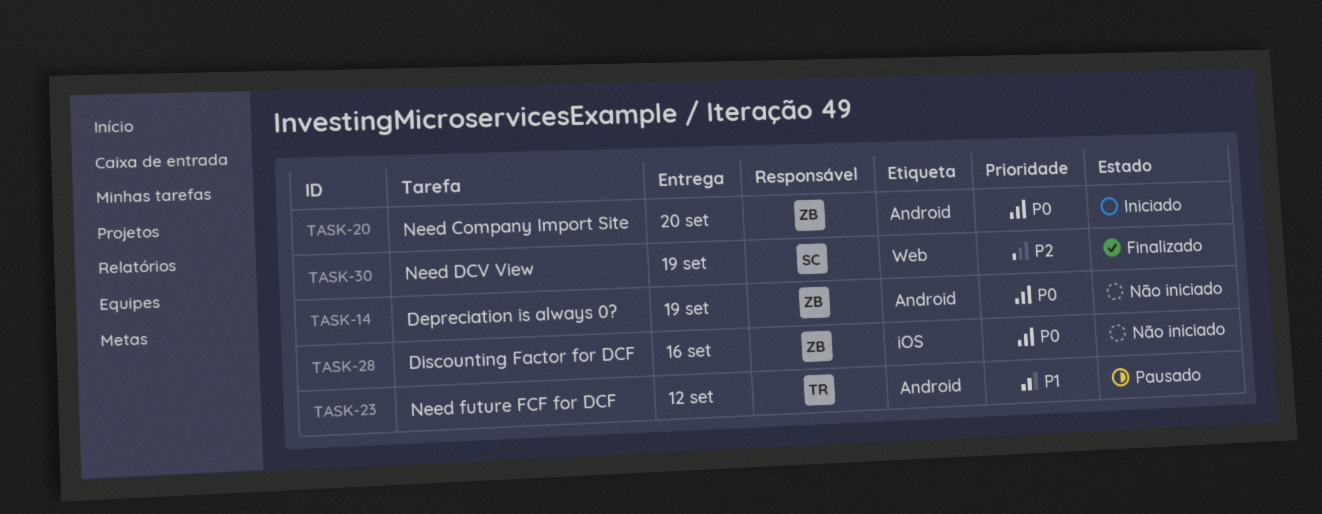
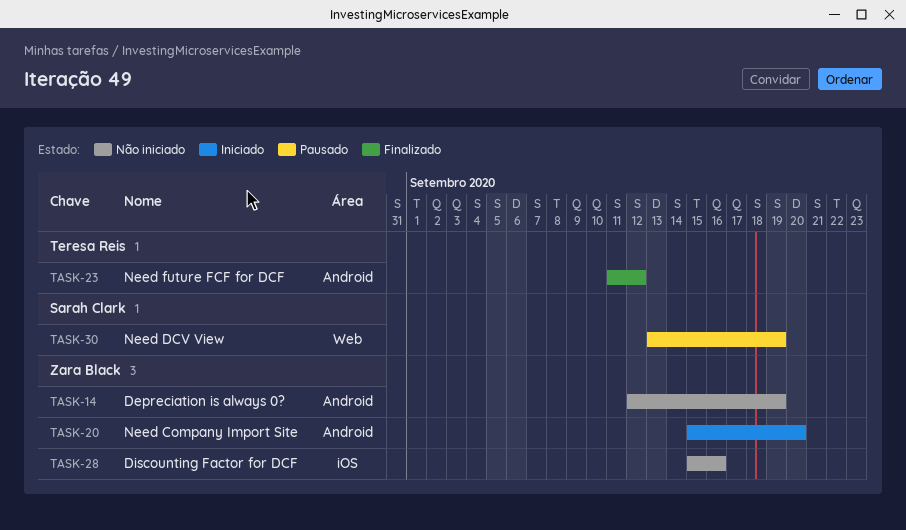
TASK-23, status: Pausado -> Finalizado
TASK-30, status: Finalizado -> Pausado

